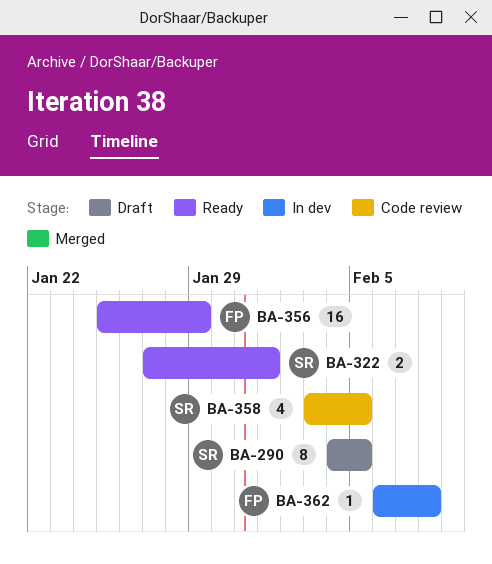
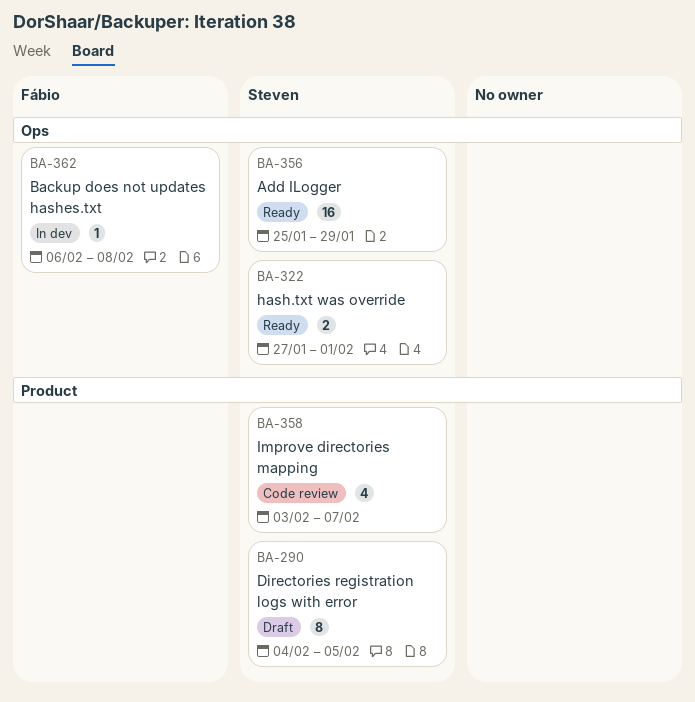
BA-356, owner: Fábio -> Steven
BA-358, due: Feb 5 -> Feb 7

